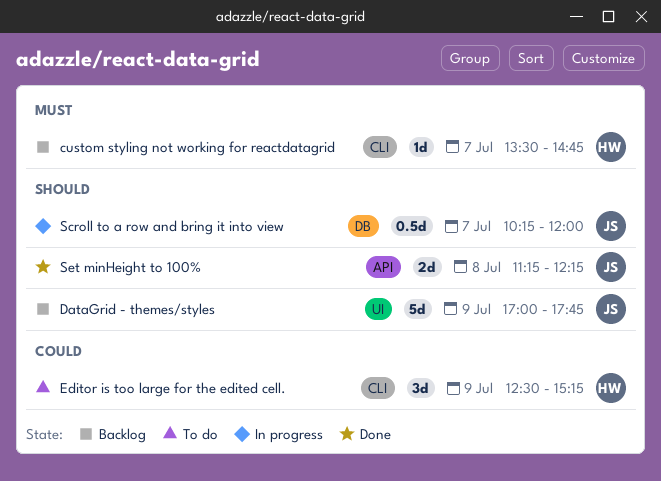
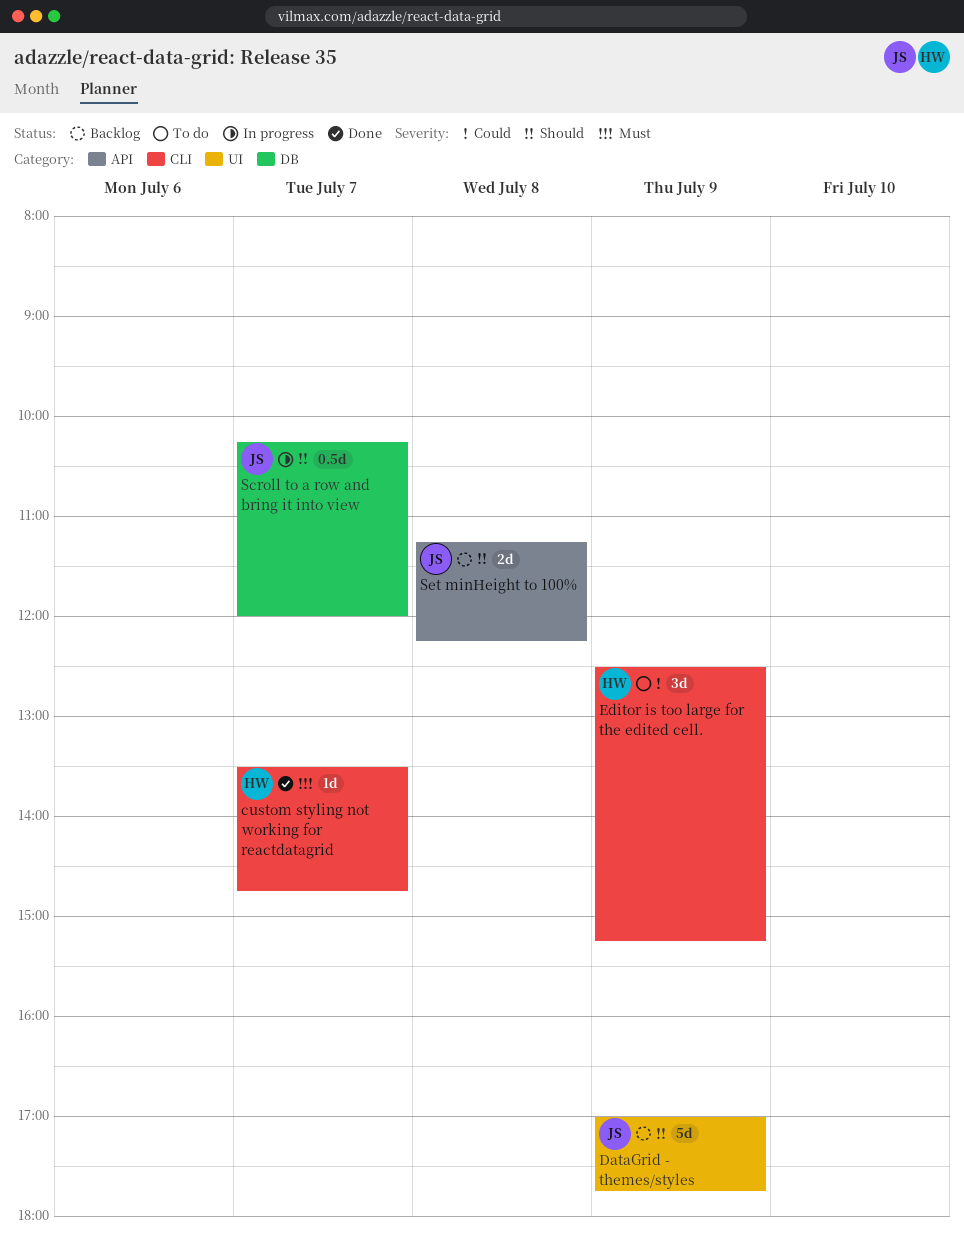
custom styling not working for reactdatagrid, status: Backlog -> Done
Set minHeight to 100%, status: Done -> Backlog

